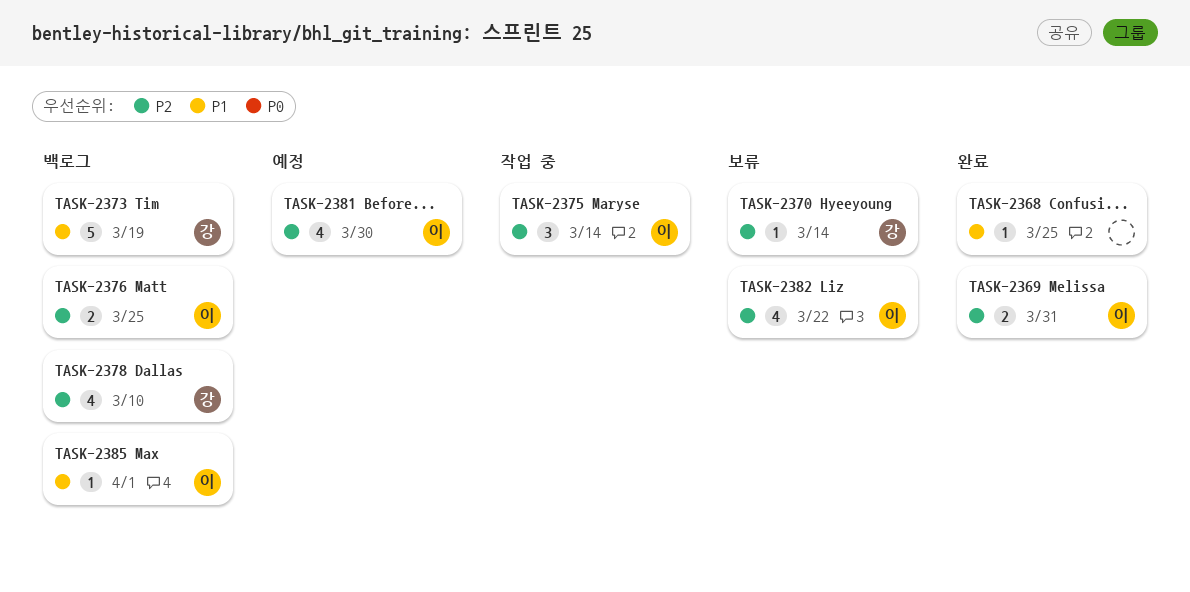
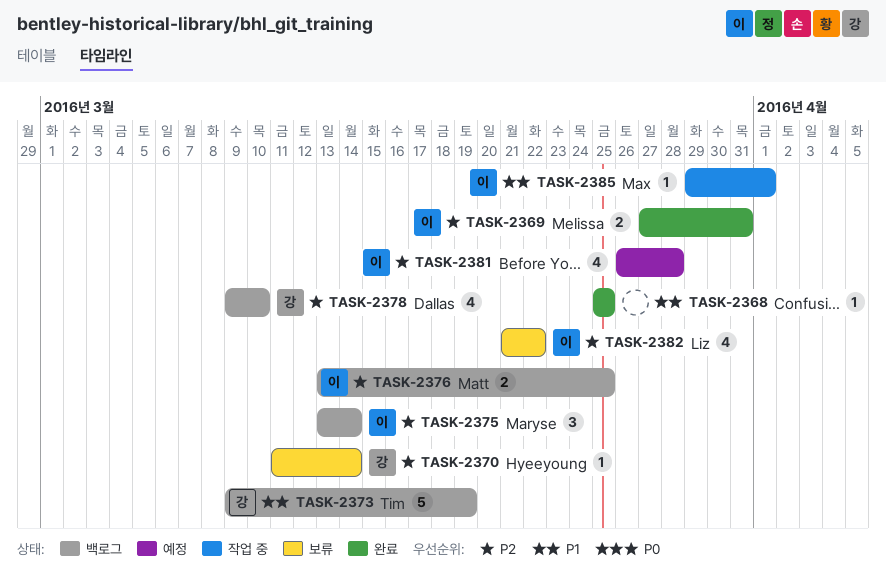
TASK-2375, status: 작업 중 -> 백로그
TASK-2381, due: Mar 30 -> Mar 28
TASK-2385, status: 백로그 -> 작업 중

